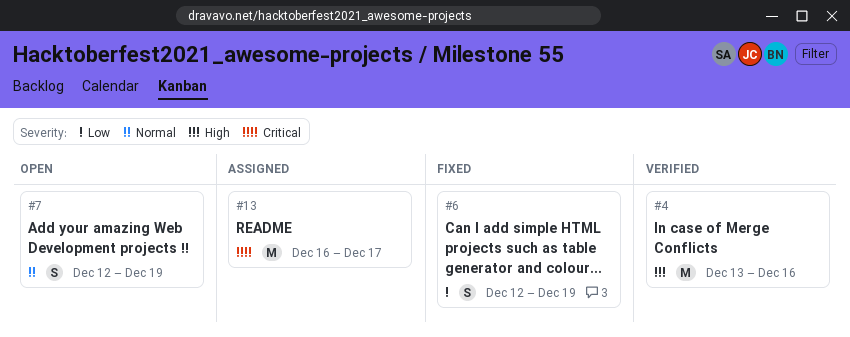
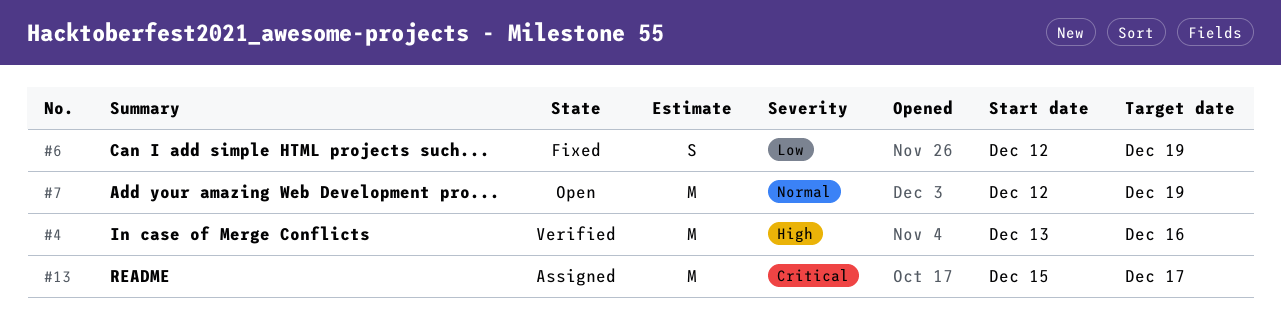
#7, estimate: S -> M
#13, start: Dec 16 -> Dec 15

